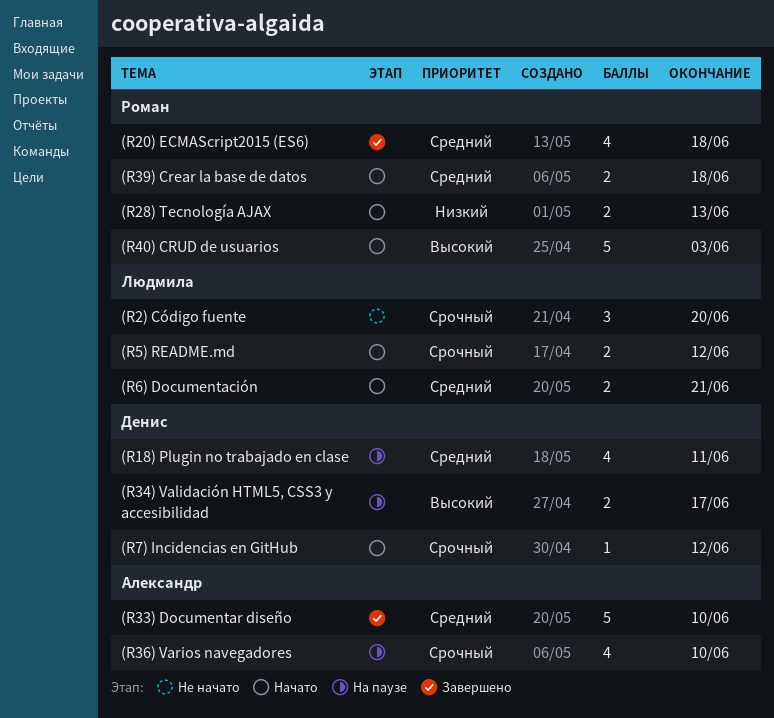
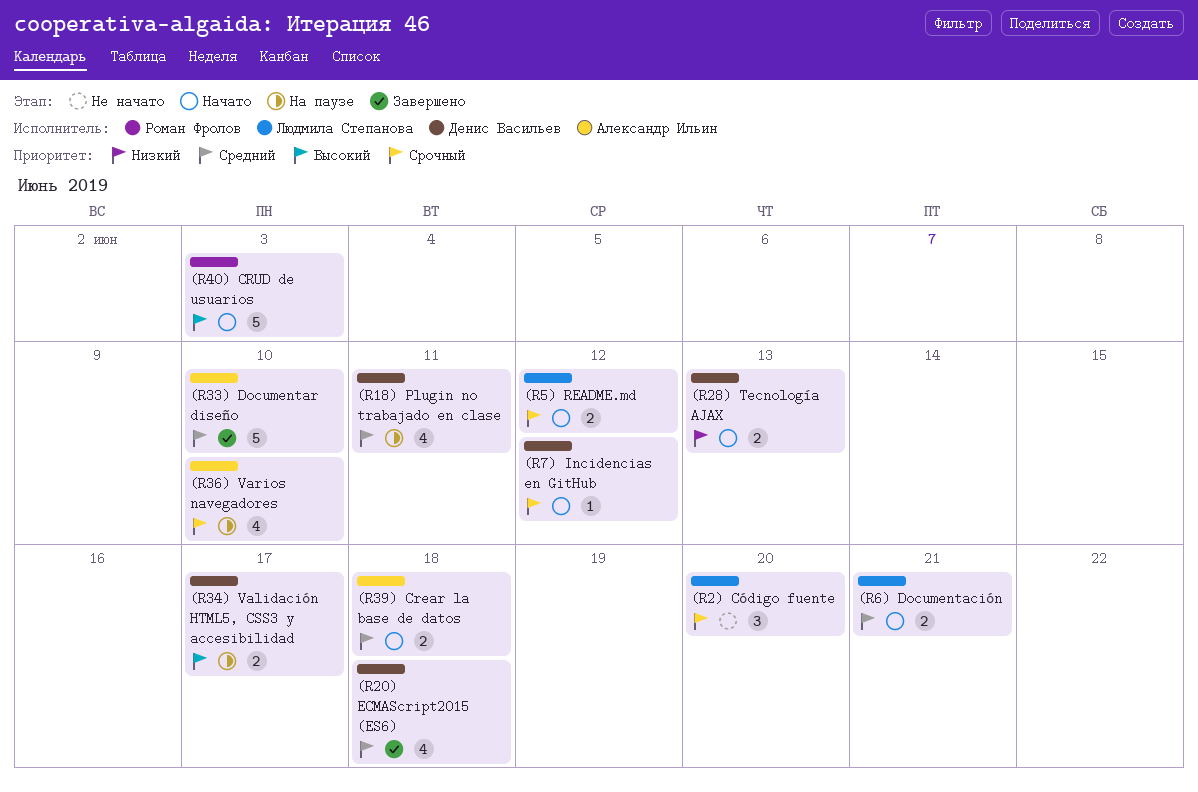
(R20) ECMAScript2015 (ES6), owner: Роман Фролов -> Денис Васильев
(R28) Tecnología AJAX, owner: Роман Фролов -> Денис Васильев
(R39) Crear la base de datos, owner: Роман Фролов -> Александр Ильин

